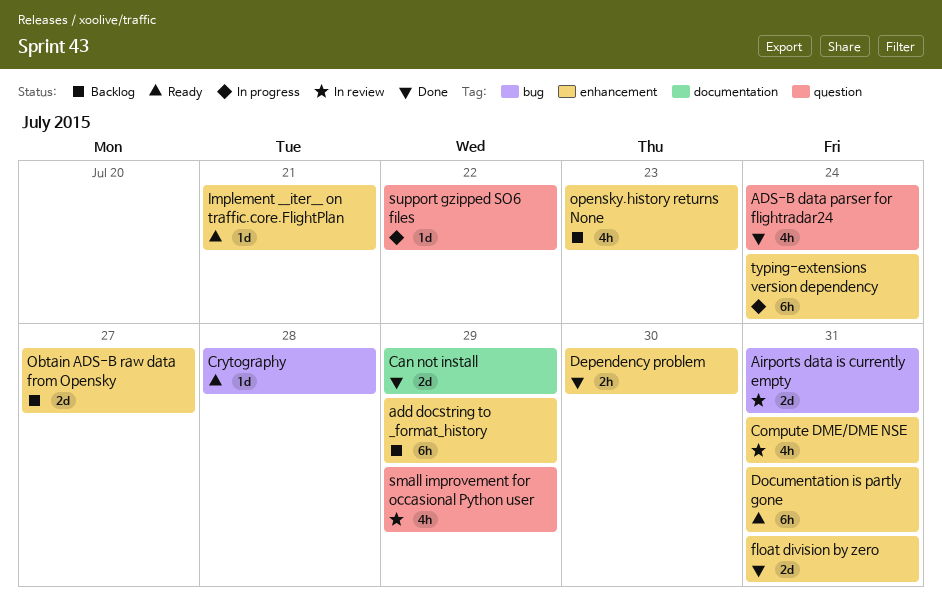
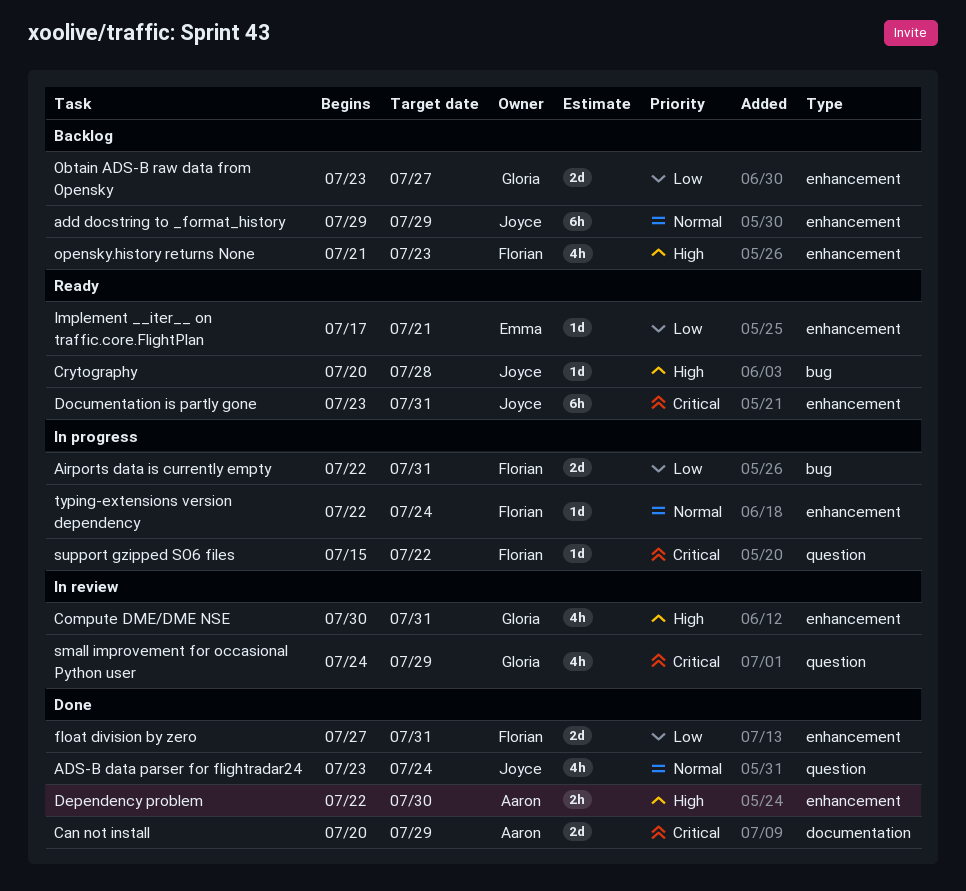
Airports data is currently empty, status: In review -> In progress
typing-extensions version dependency, estimate: 6h -> 1d

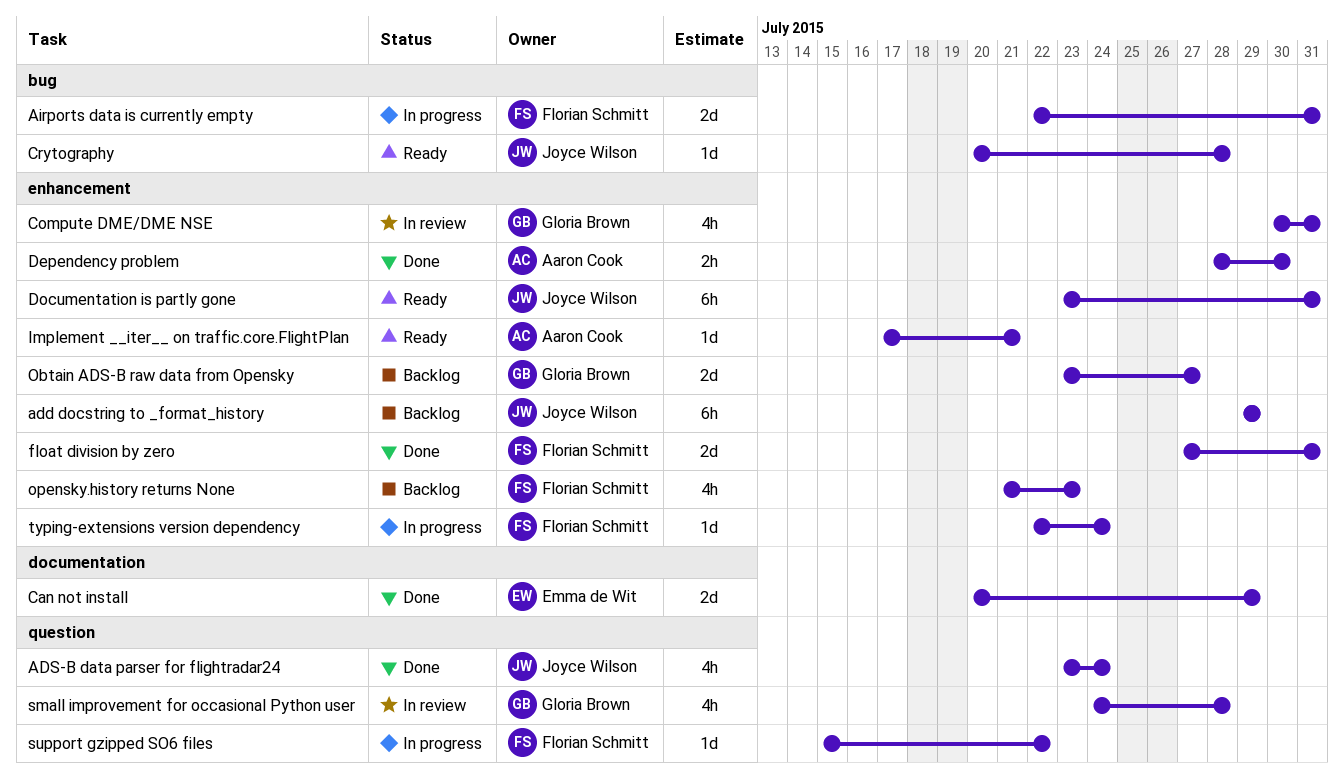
Can not install, owner: Aaron Cook -> Emma de Wit
Dependency problem, start: Jul 22 -> Jul 28
Implement __iter__ on traffic.core.FlightPlan, owner: Emma de Wit -> Aaron Cook
small improvement for occasional Python user, due: Jul 29 -> Jul 28

